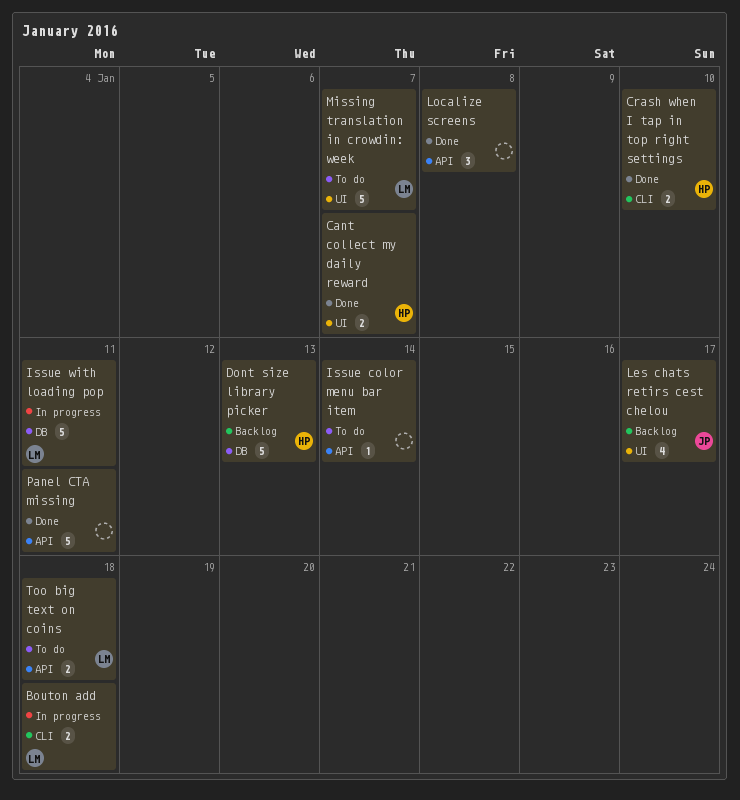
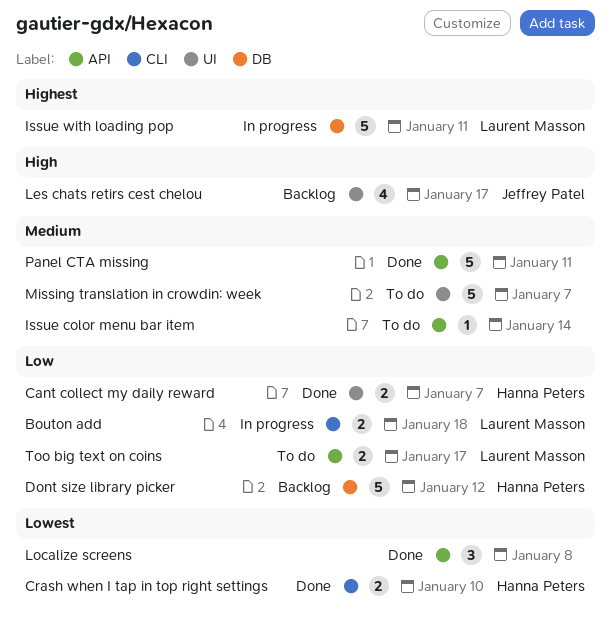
Dont size library picker, due: Jan 13 -> Jan 12
Missing translation in crowdin: week, owner: Laurent Masson -> none
Too big text on coins, due: Jan 18 -> Jan 17

